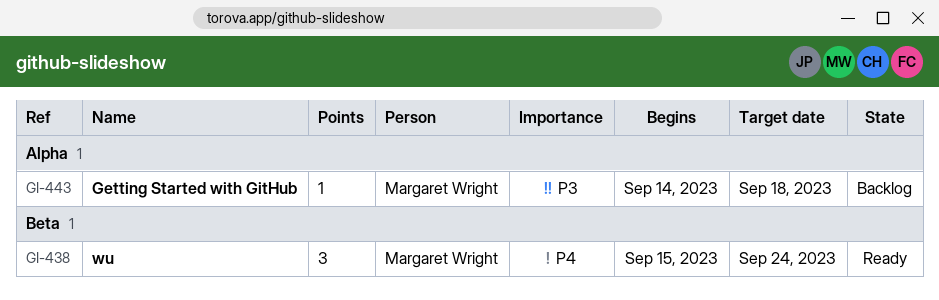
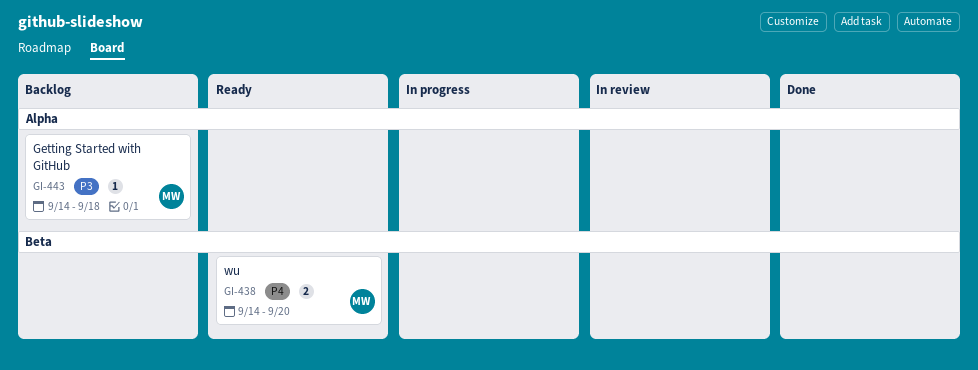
GI-438, estimate: 3 -> 2
GI-438, start: Sep 15 -> Sep 14
GI-438, due: Sep 24 -> Sep 20

